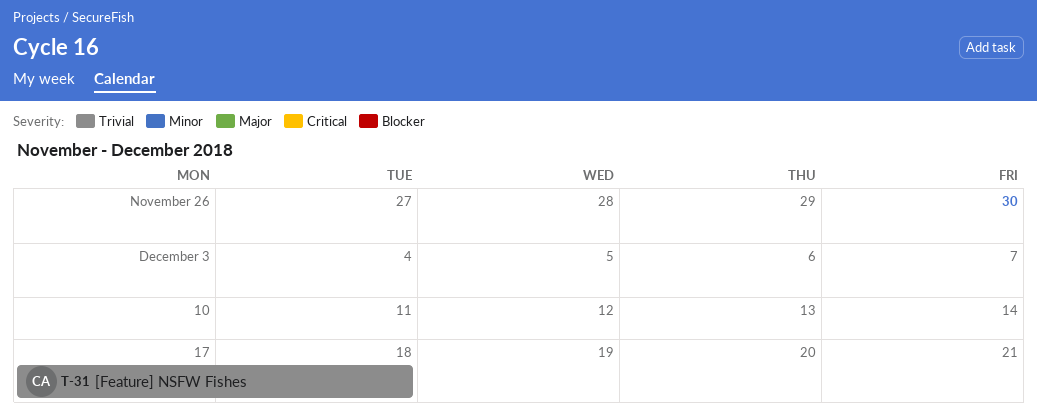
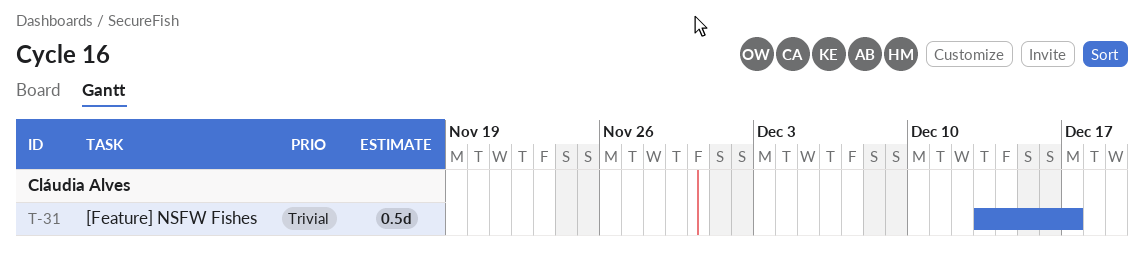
T-31, start: Dec 17 -> Dec 13
T-31, due: Dec 18 -> Dec 17

